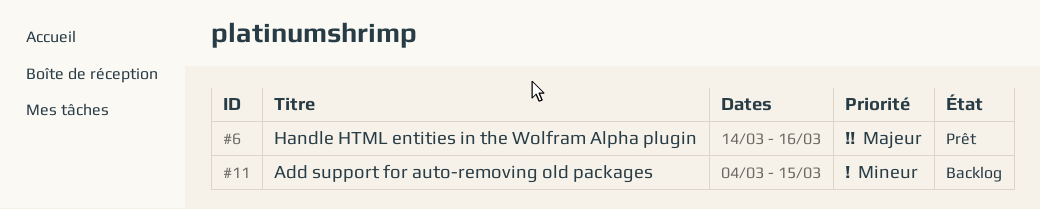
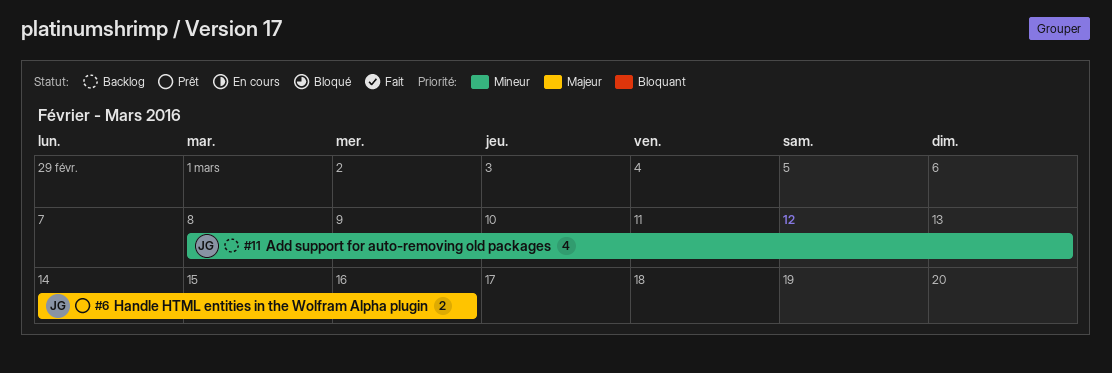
#11, start: Mar 4 -> Mar 8
#11, due: Mar 15 -> Mar 13

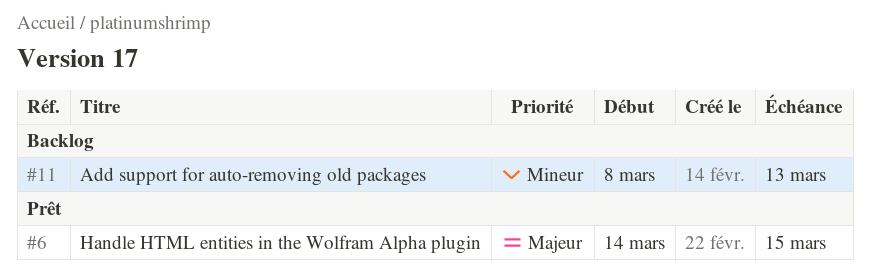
#6, due: Mar 16 -> Mar 15

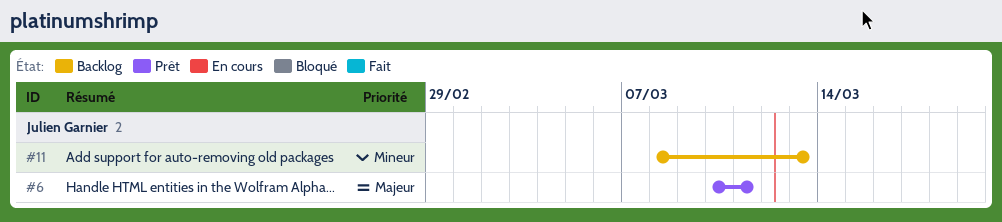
#6, start: Mar 14 -> Mar 10
#6, due: Mar 15 -> Mar 11

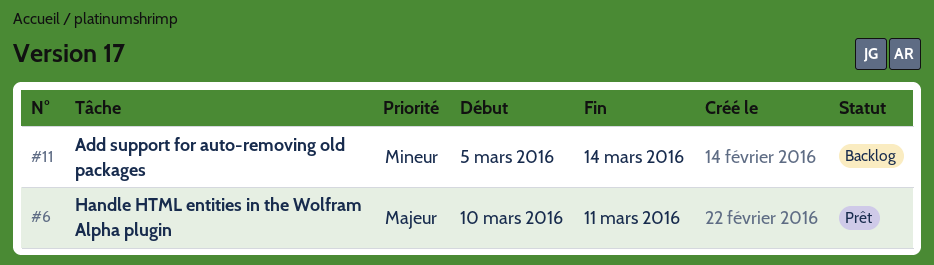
#11, start: Mar 8 -> Mar 5
#11, due: Mar 13 -> Mar 14

